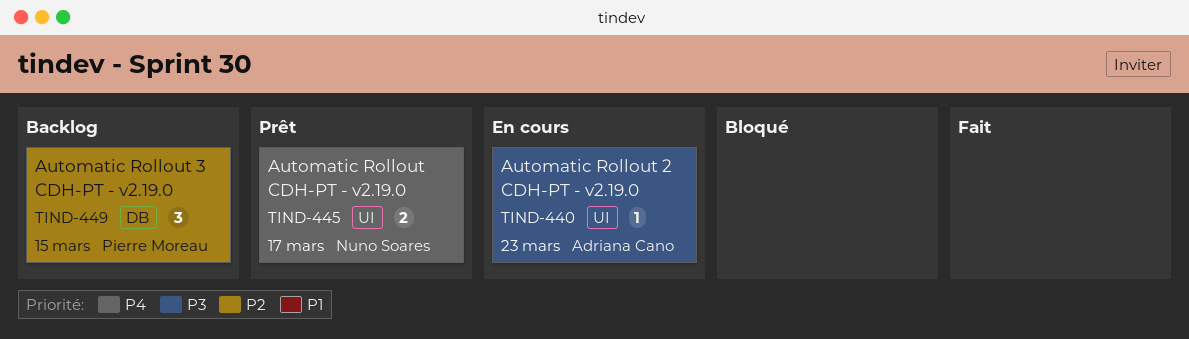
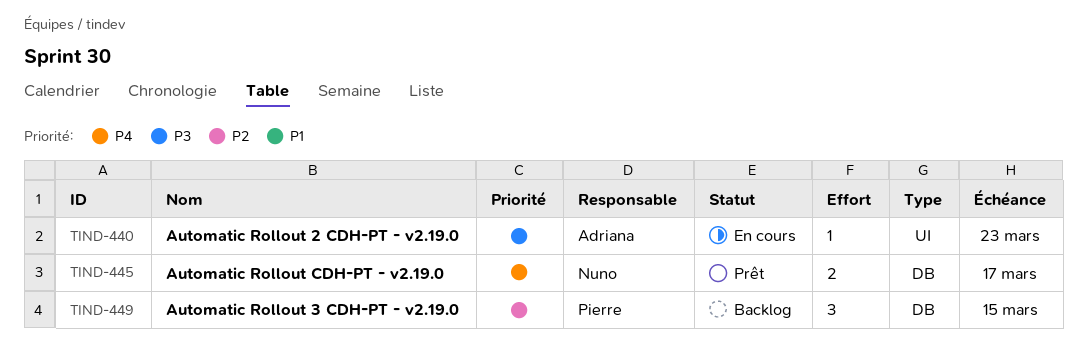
TIND-445, label: UI -> DB

